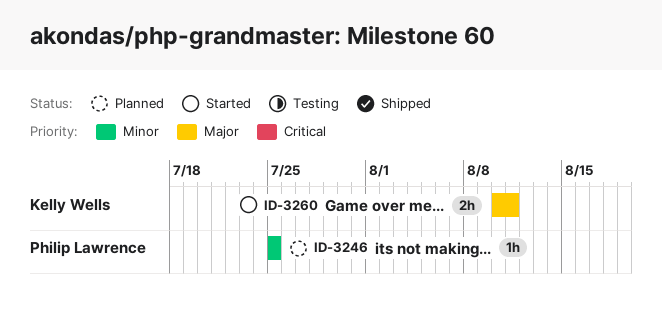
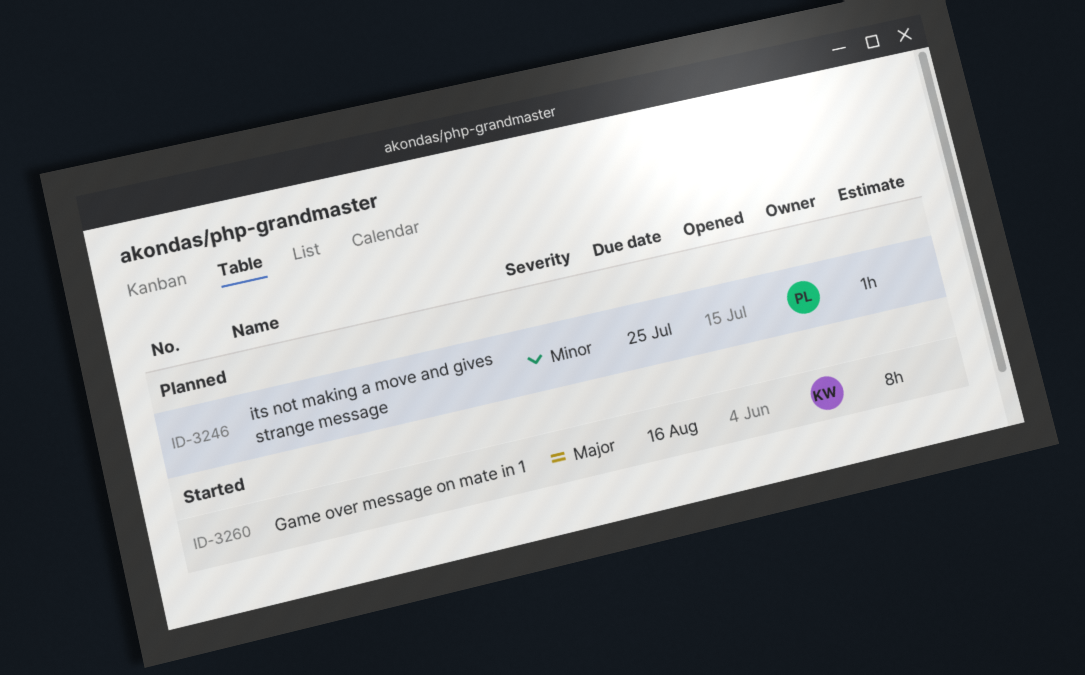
ID-3260, estimate: 2h -> 8h
ID-3260, due: Aug 11 -> Aug 16

